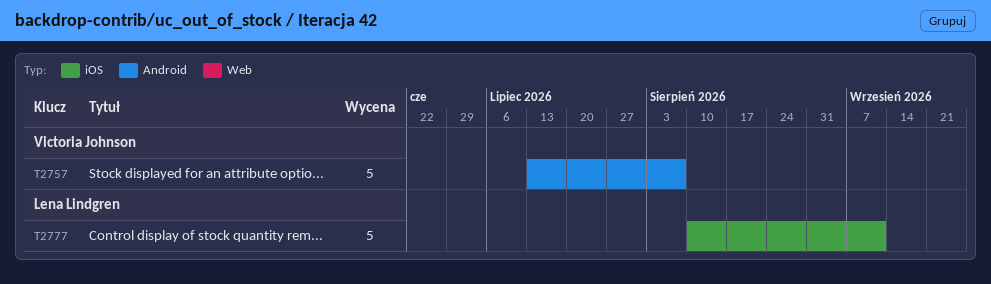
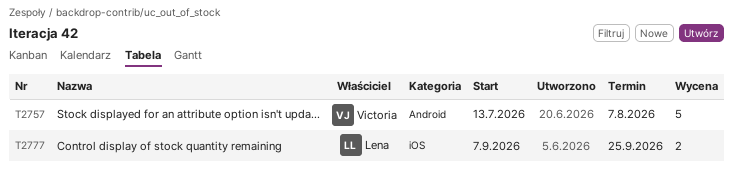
T2777, estimate: 5 -> 2
T2777, start: Aug 10 -> Sep 7
T2777, due: Sep 11 -> Sep 25

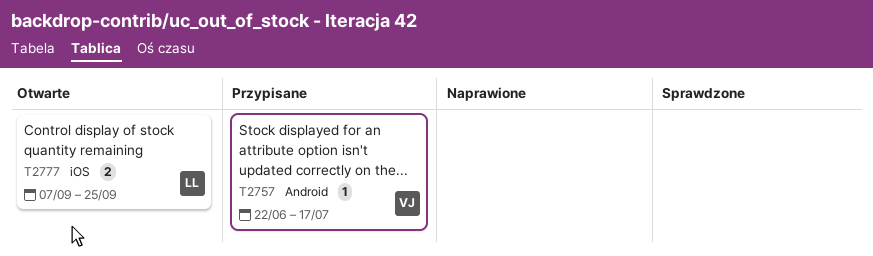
T2757, estimate: 5 -> 1
T2757, start: Jul 13 -> Jun 22
T2757, due: Aug 7 -> Jul 17

